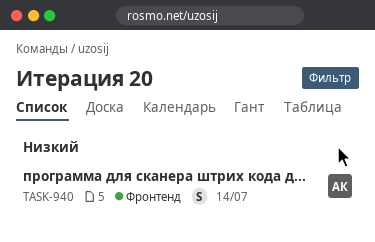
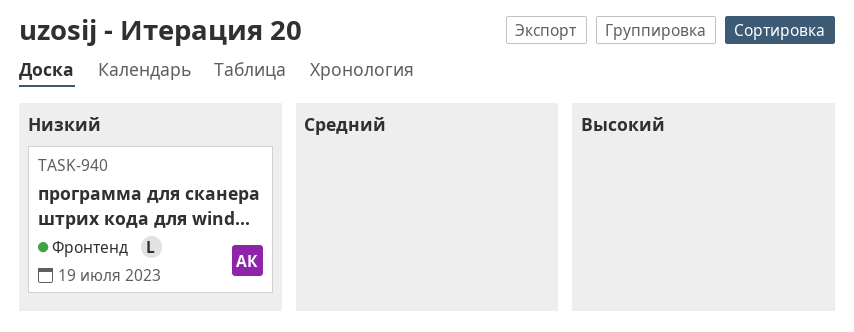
TASK-940, estimate: S -> L
TASK-940, due: Jul 14 -> Jul 19

